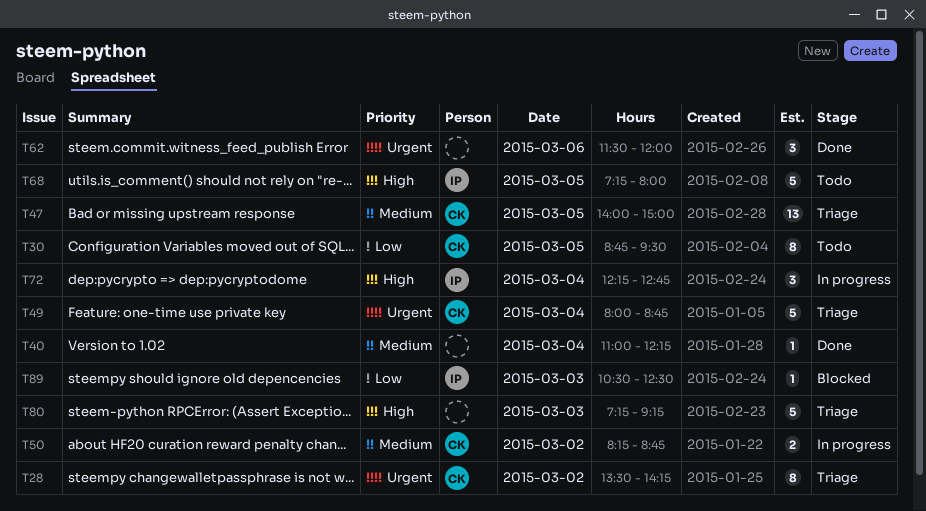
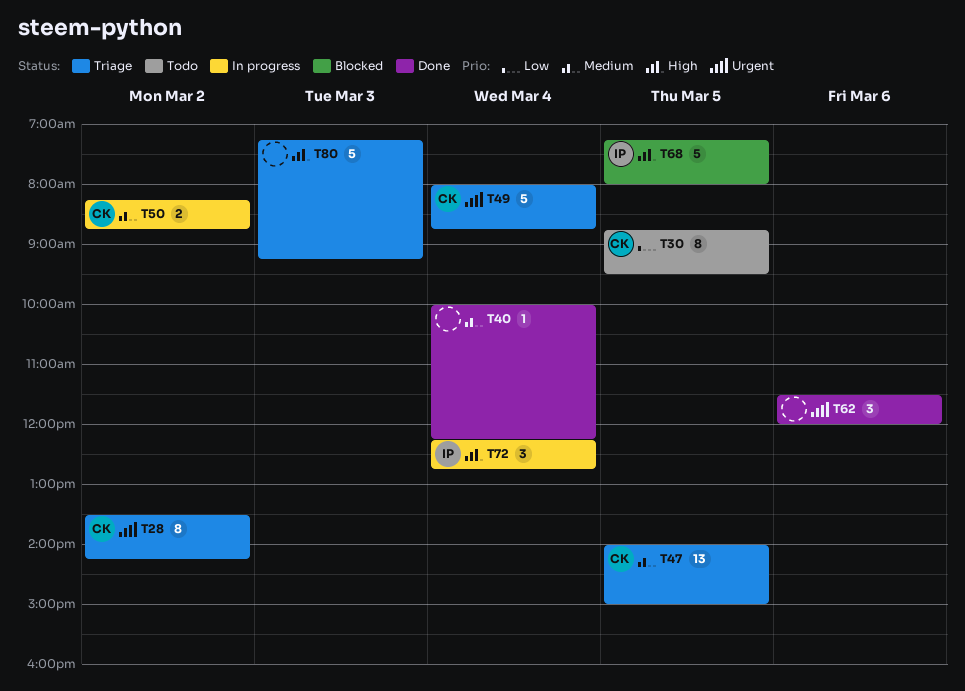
T40, begins: 11:00 -> 10:00
T68, status: Todo -> Blocked
T89: present -> none

